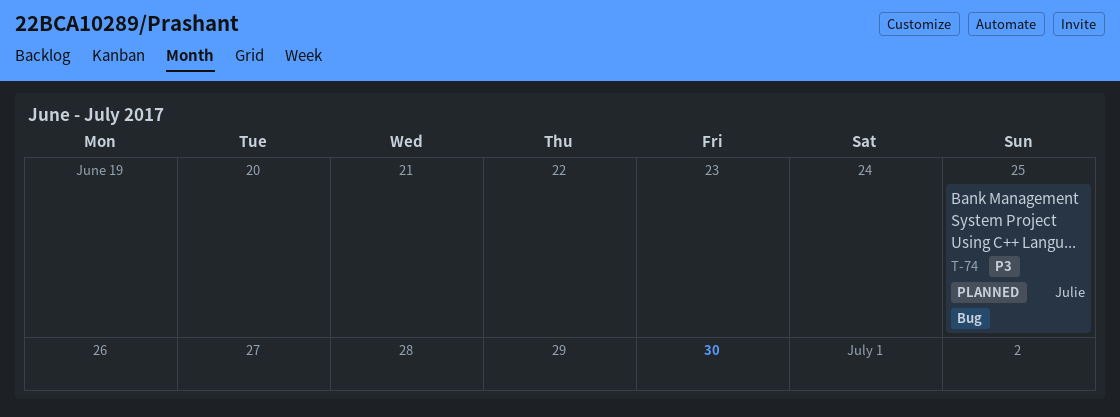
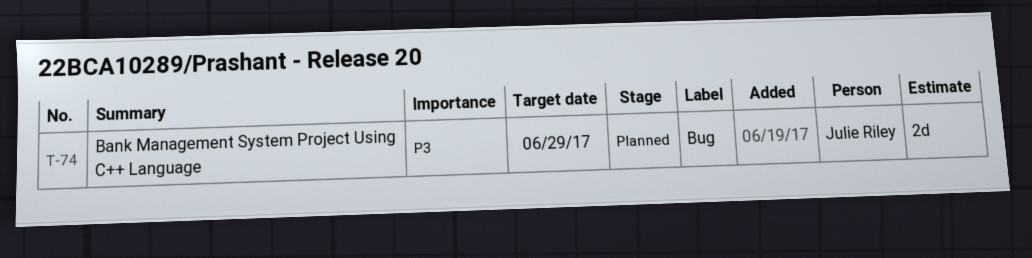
T-74, due: Jun 25 -> Jun 29

